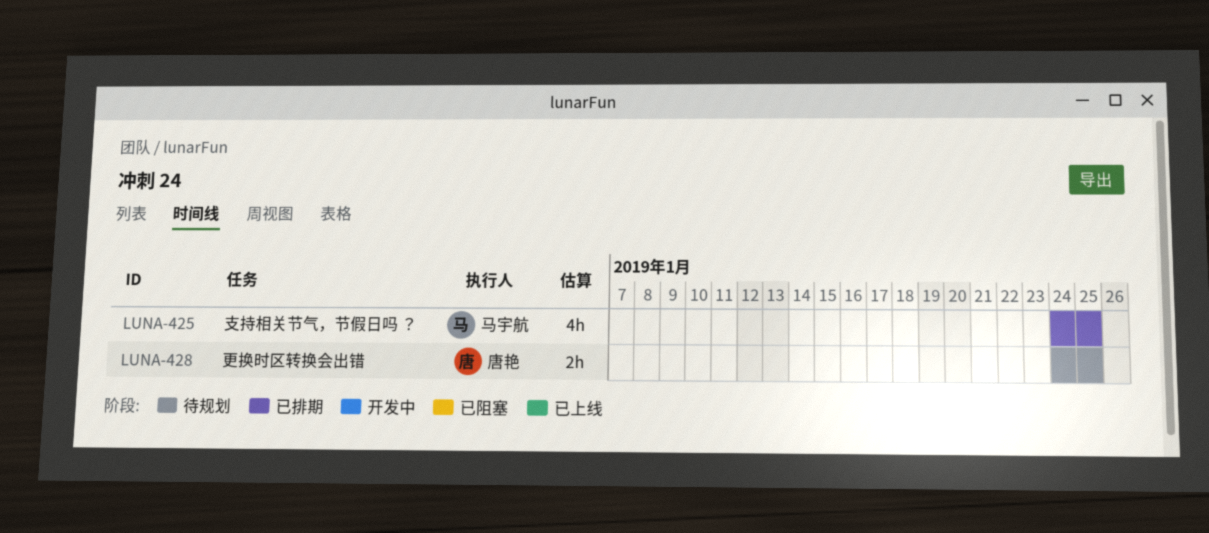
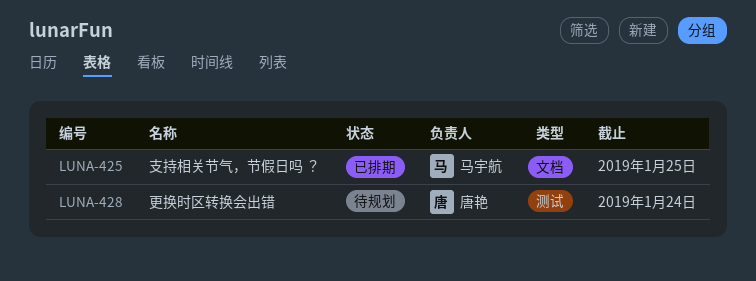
LUNA-428, due: Jan 25 -> Jan 24

